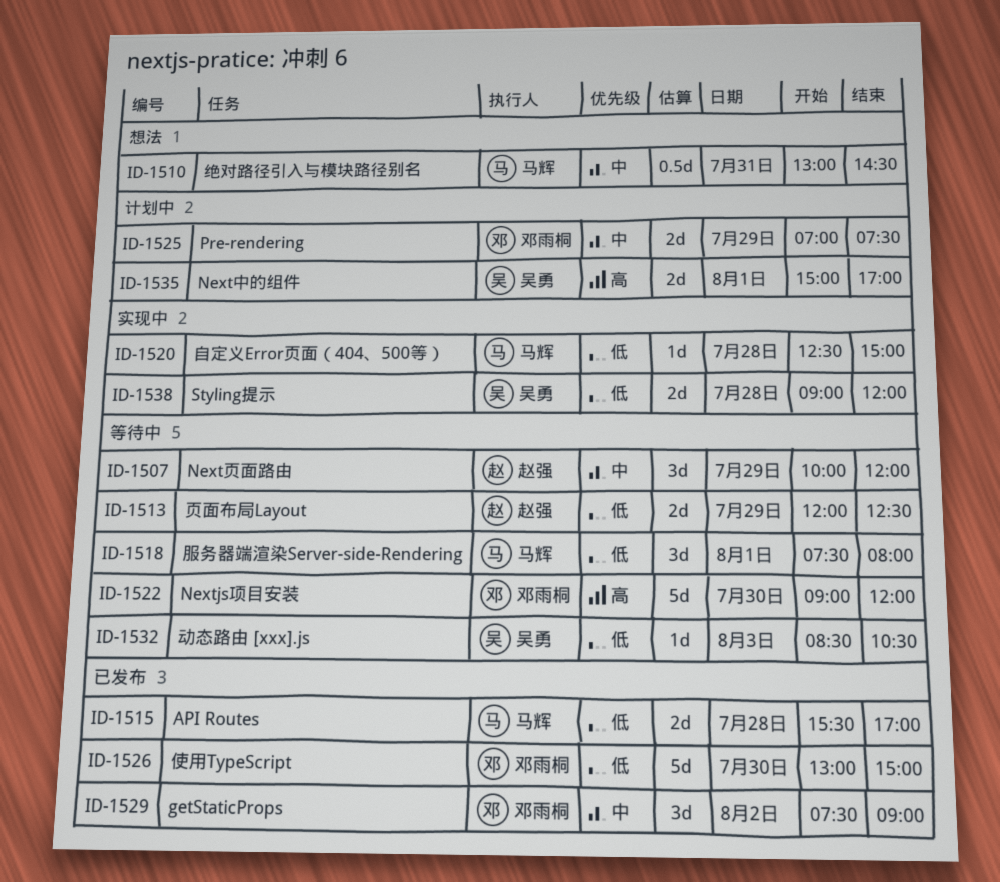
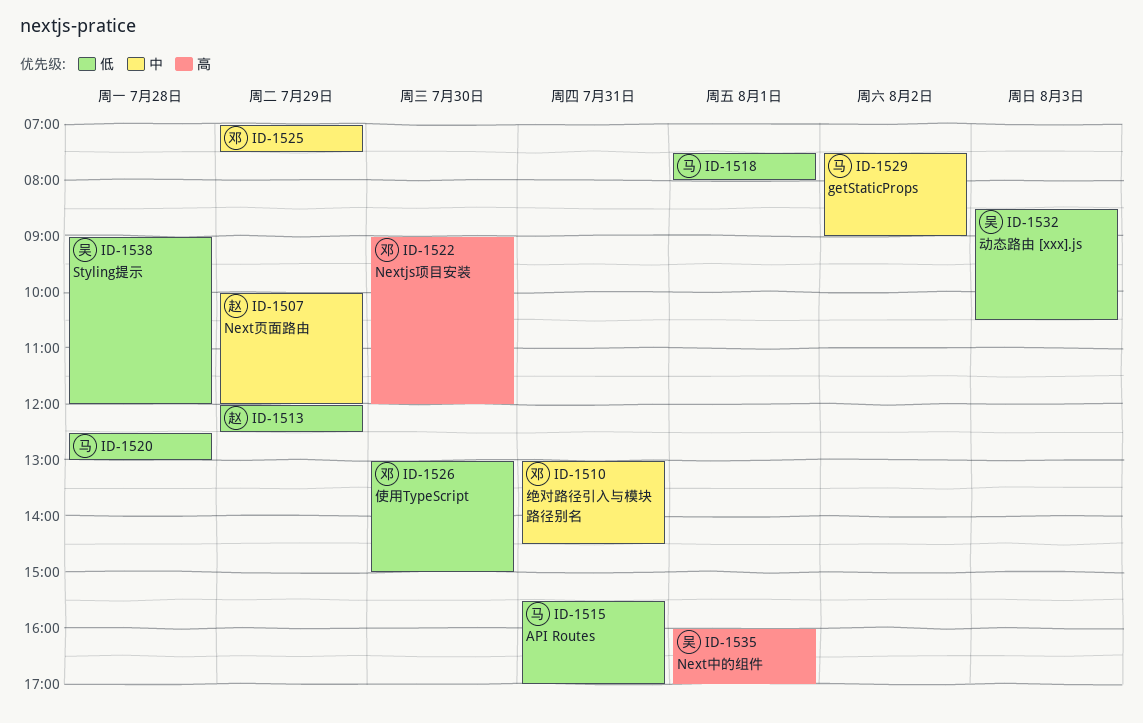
ID-1510, owner: 马辉 -> 邓雨桐
ID-1515, day: Jul 28 -> Jul 31
ID-1520, ends: 15:00 -> 13:00
ID-1529, owner: 邓雨桐 -> 马辉
ID-1535, begins: 15:00 -> 16:00

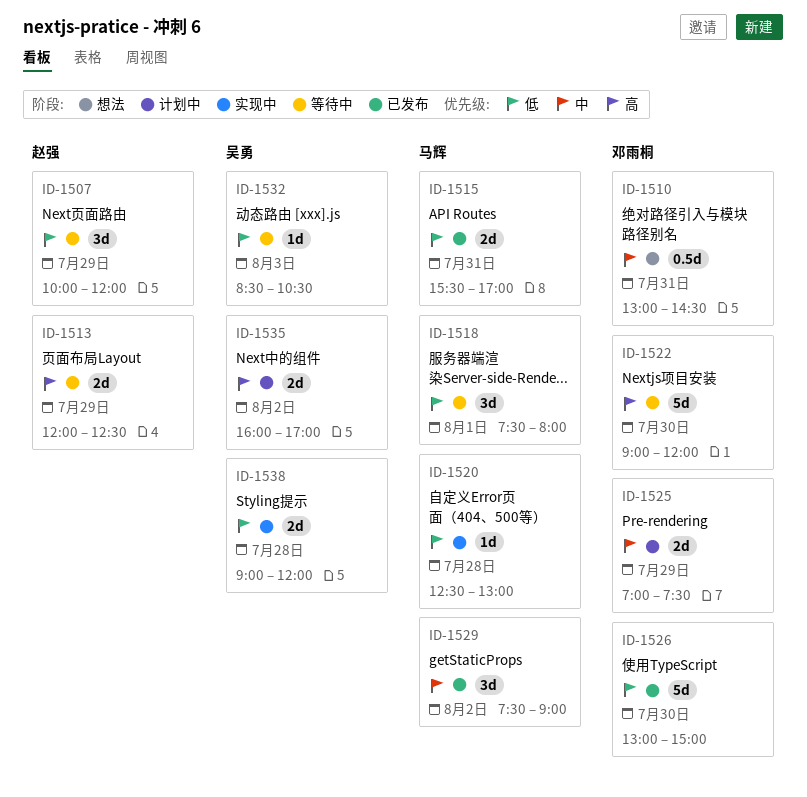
ID-1507, priority: 中 -> 低
ID-1513, priority: 低 -> 高
ID-1535, day: Aug 1 -> Aug 2

